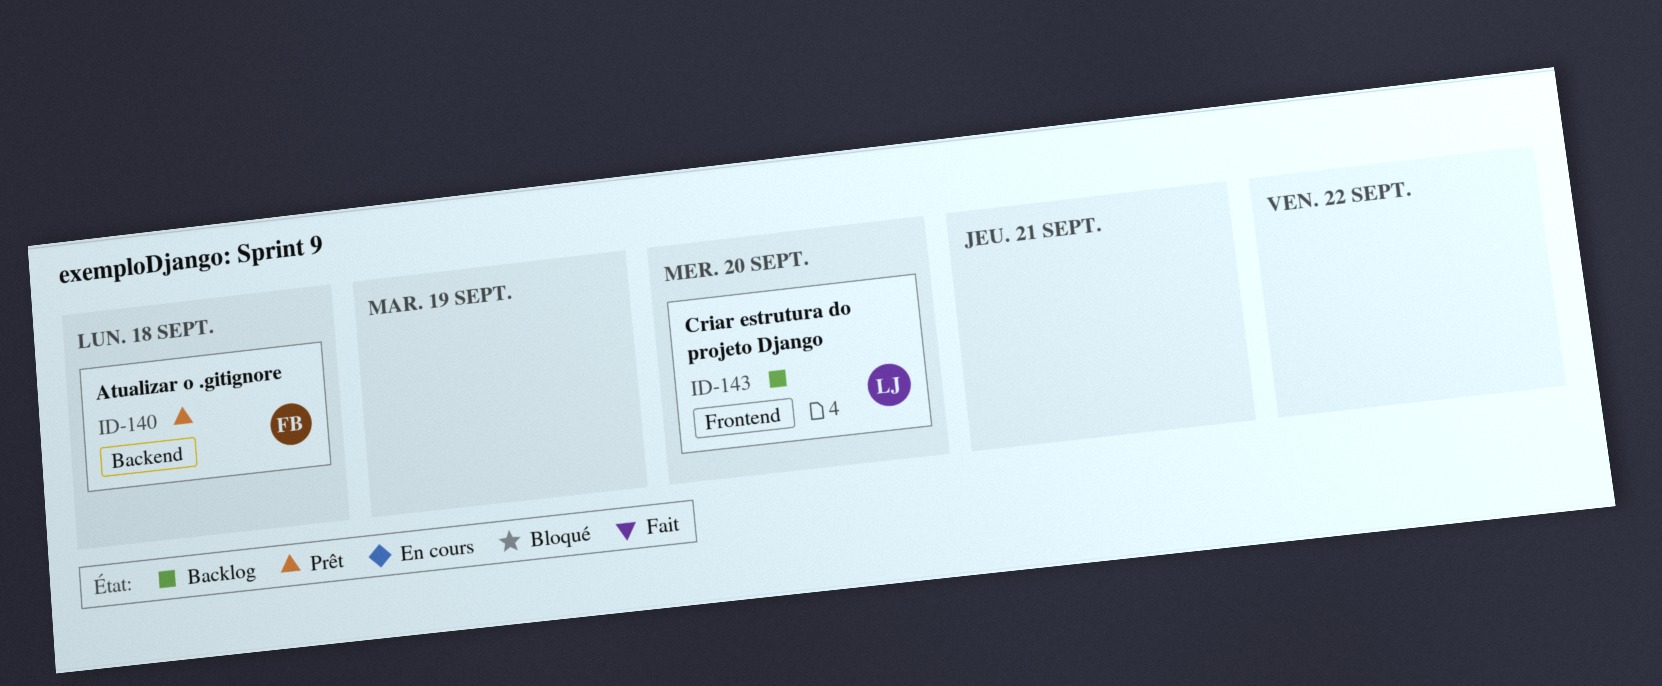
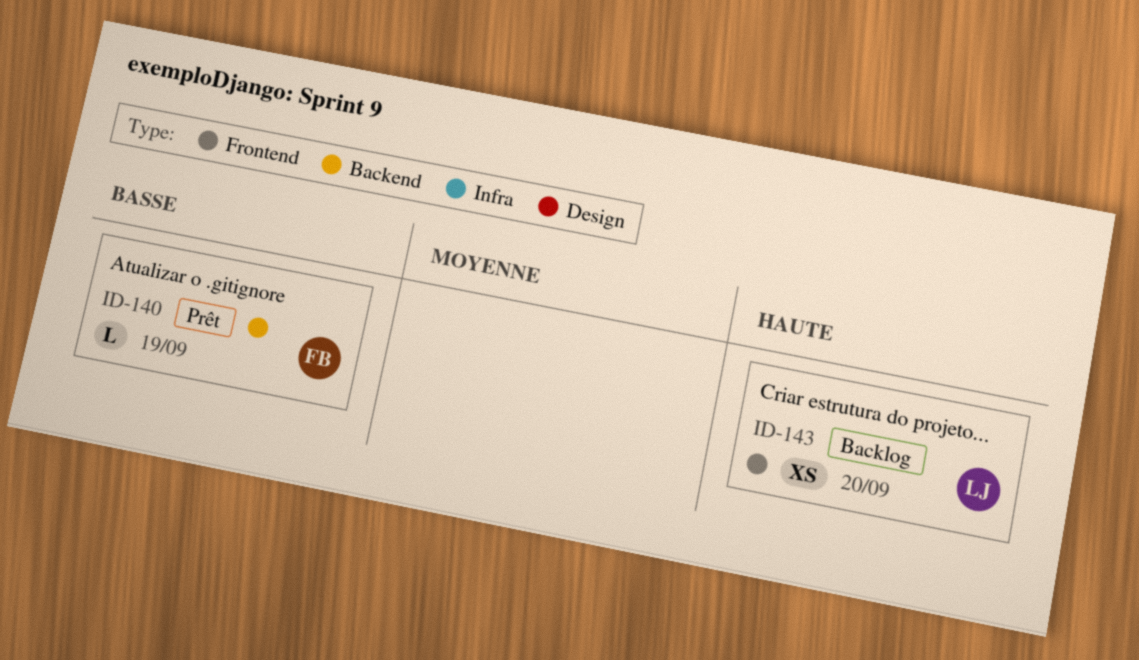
ID-140, due: Sep 18 -> Sep 19

